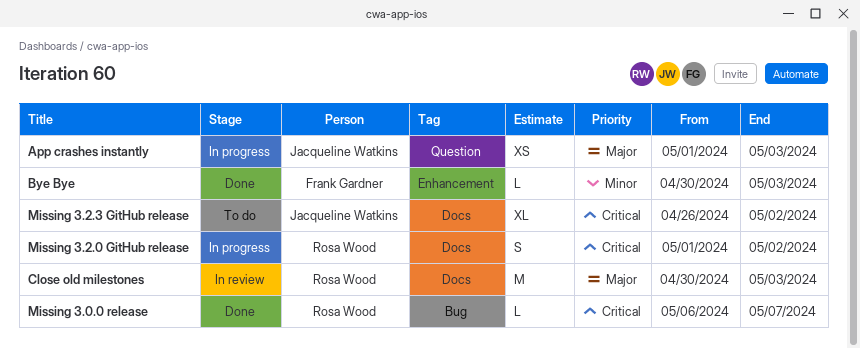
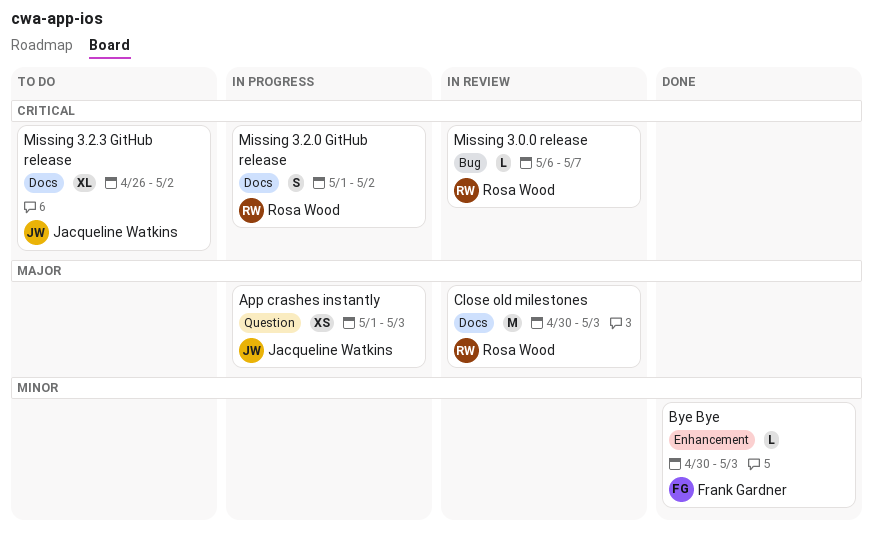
Missing 3.0.0 release, status: Done -> In review

